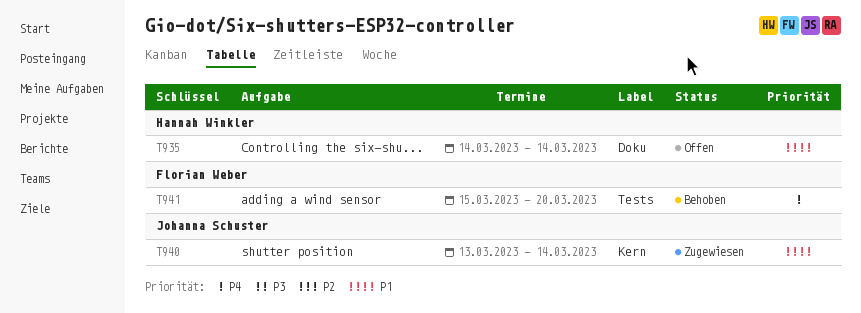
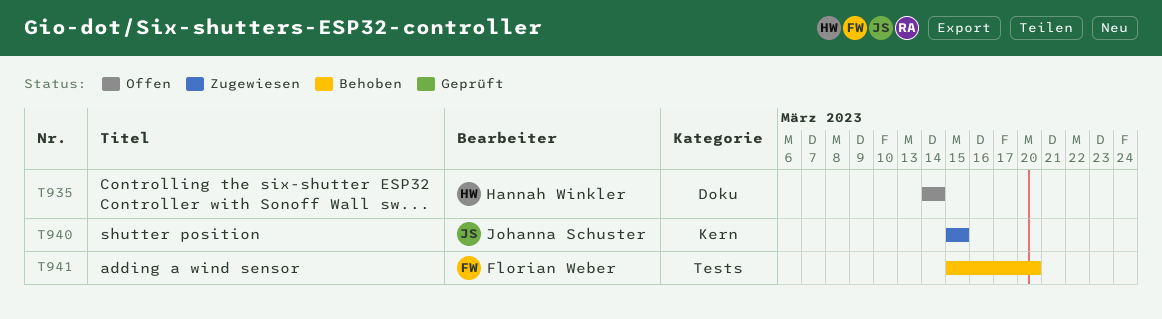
T940, start: Mar 13 -> Mar 15
T940, due: Mar 14 -> Mar 15

